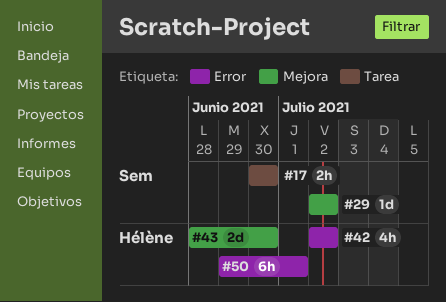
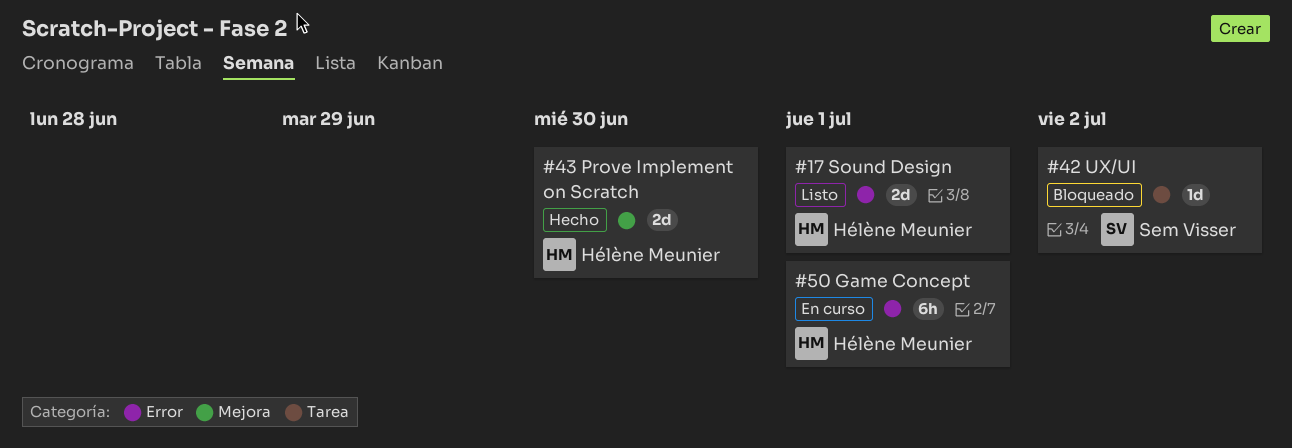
#17, owner: Sem Visser -> Hélène Meunier
#17, label: Tarea -> Error
#17, estimate: 2h -> 2d
#17, due: Jun 30 -> Jul 1
#29: present -> none
#42, owner: Hélène Meunier -> Sem Visser
#42, label: Error -> Tarea
#42, estimate: 4h -> 1d

